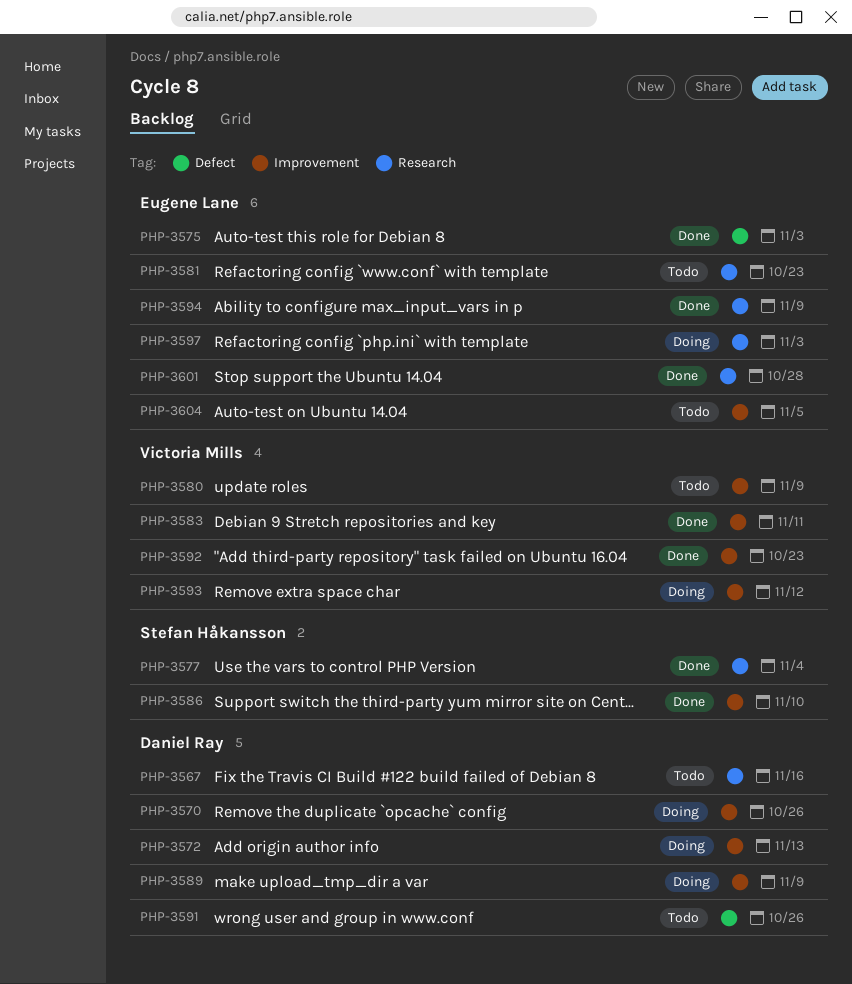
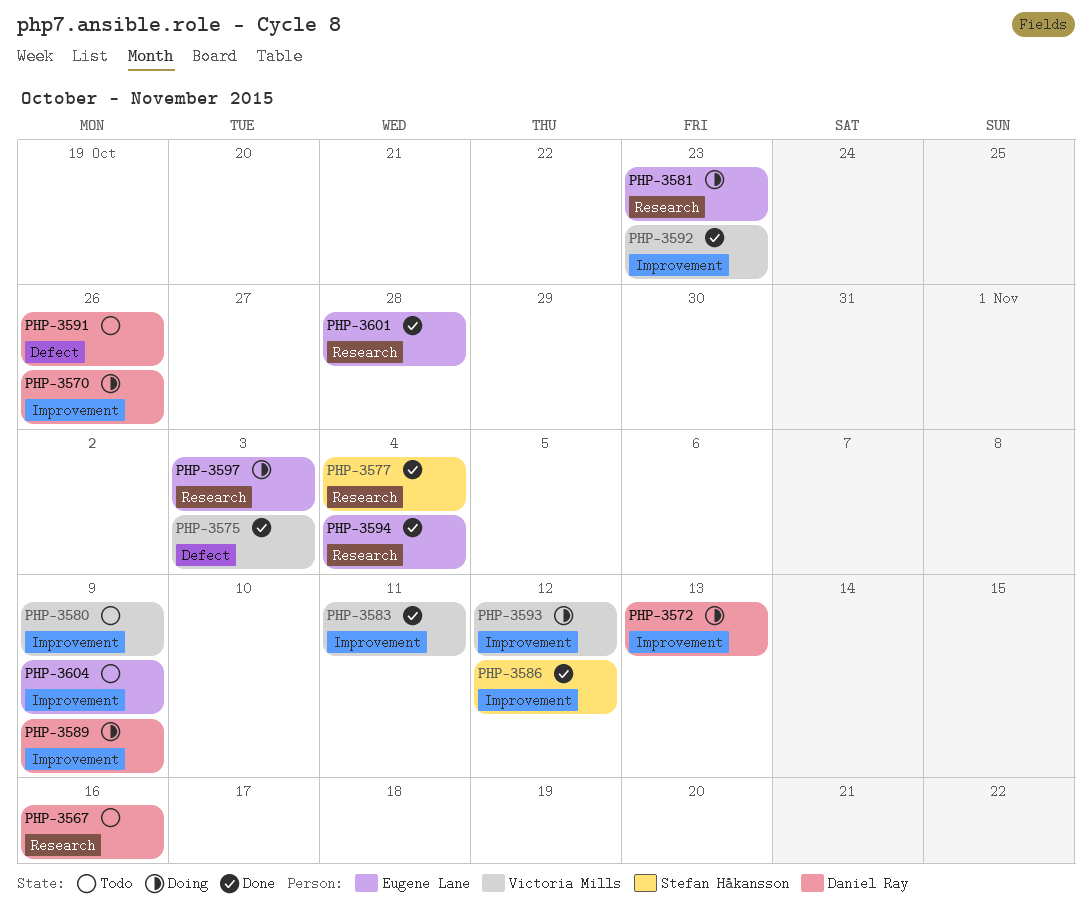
PHP-3575, owner: Eugene Lane -> Victoria Mills
PHP-3581, status: Todo -> Doing
PHP-3586, due: Nov 10 -> Nov 12
PHP-3594, due: Nov 9 -> Nov 4
PHP-3604, due: Nov 5 -> Nov 9

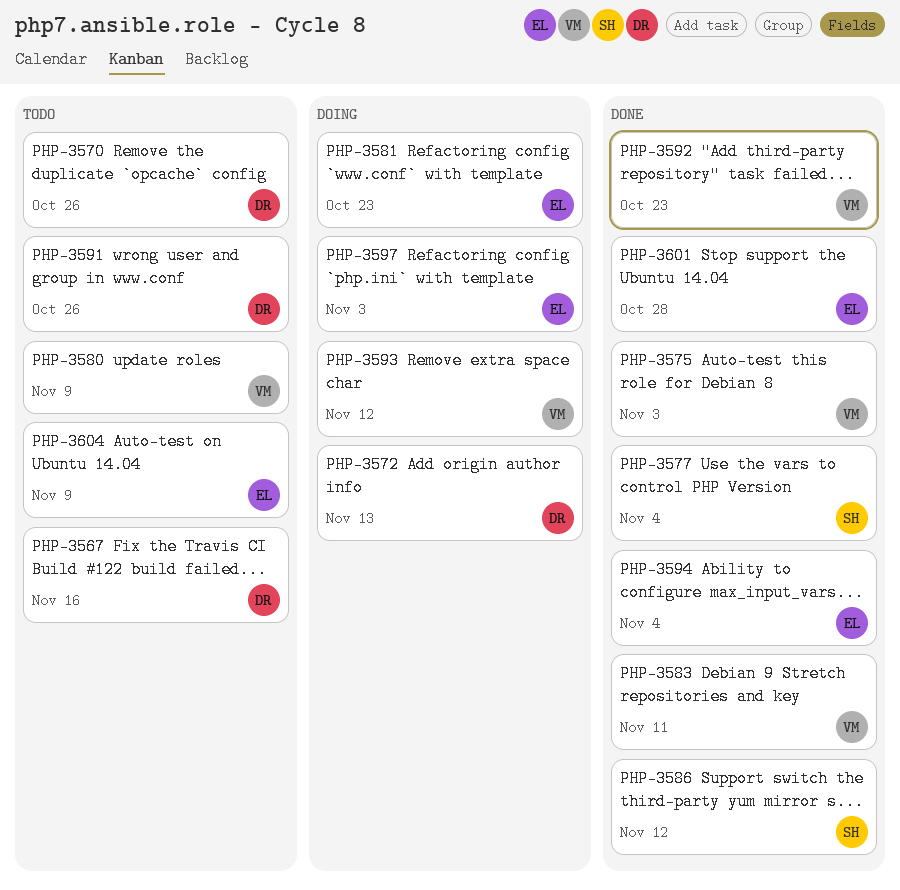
PHP-3570, status: Doing -> Todo
PHP-3589: present -> none

